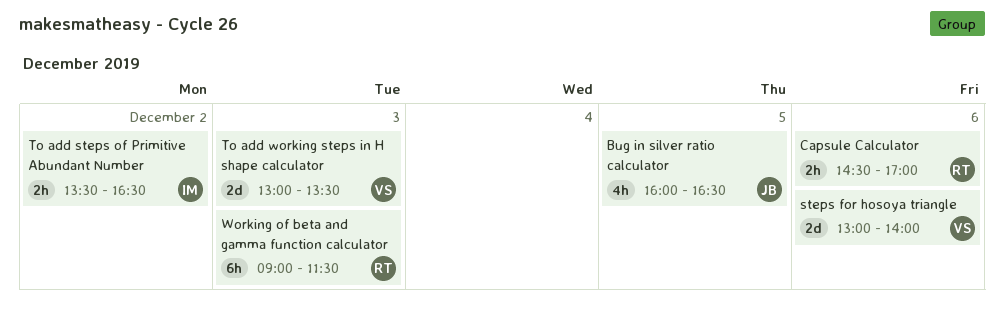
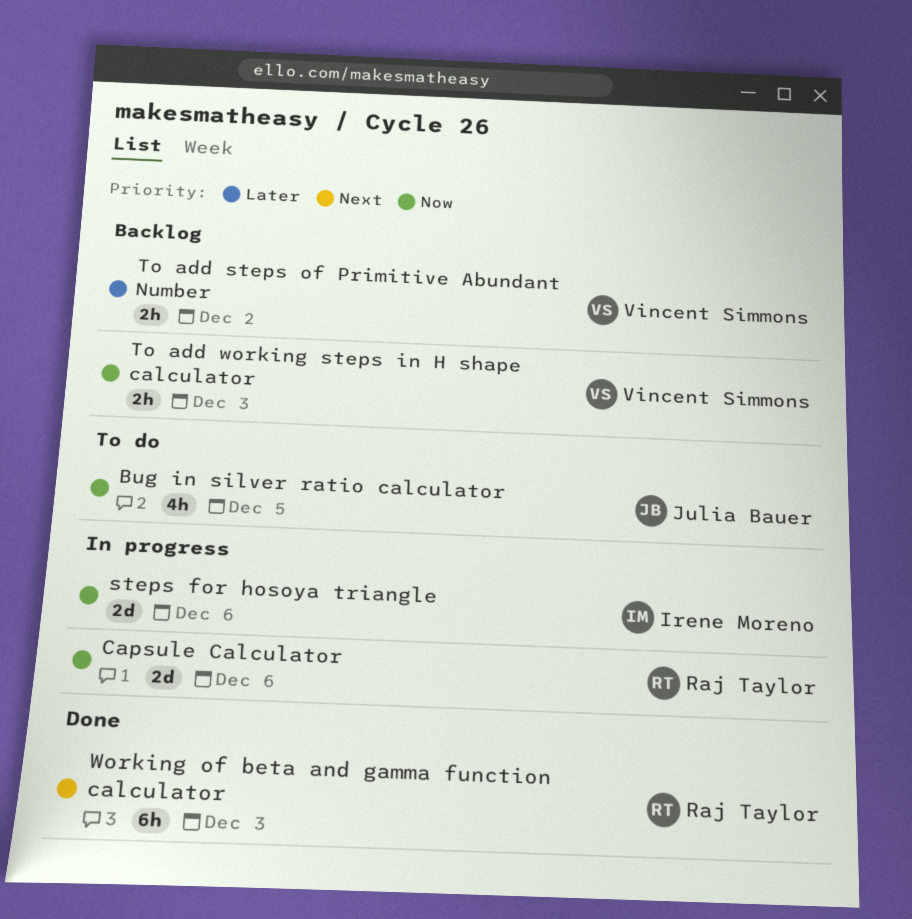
Capsule Calculator, estimate: 2h -> 2d
steps for hosoya triangle, owner: Vincent Simmons -> Irene Moreno
To add steps of Primitive Abundant Number, owner: Irene Moreno -> Vincent Simmons
To add working steps in H shape calculator, estimate: 2d -> 2h

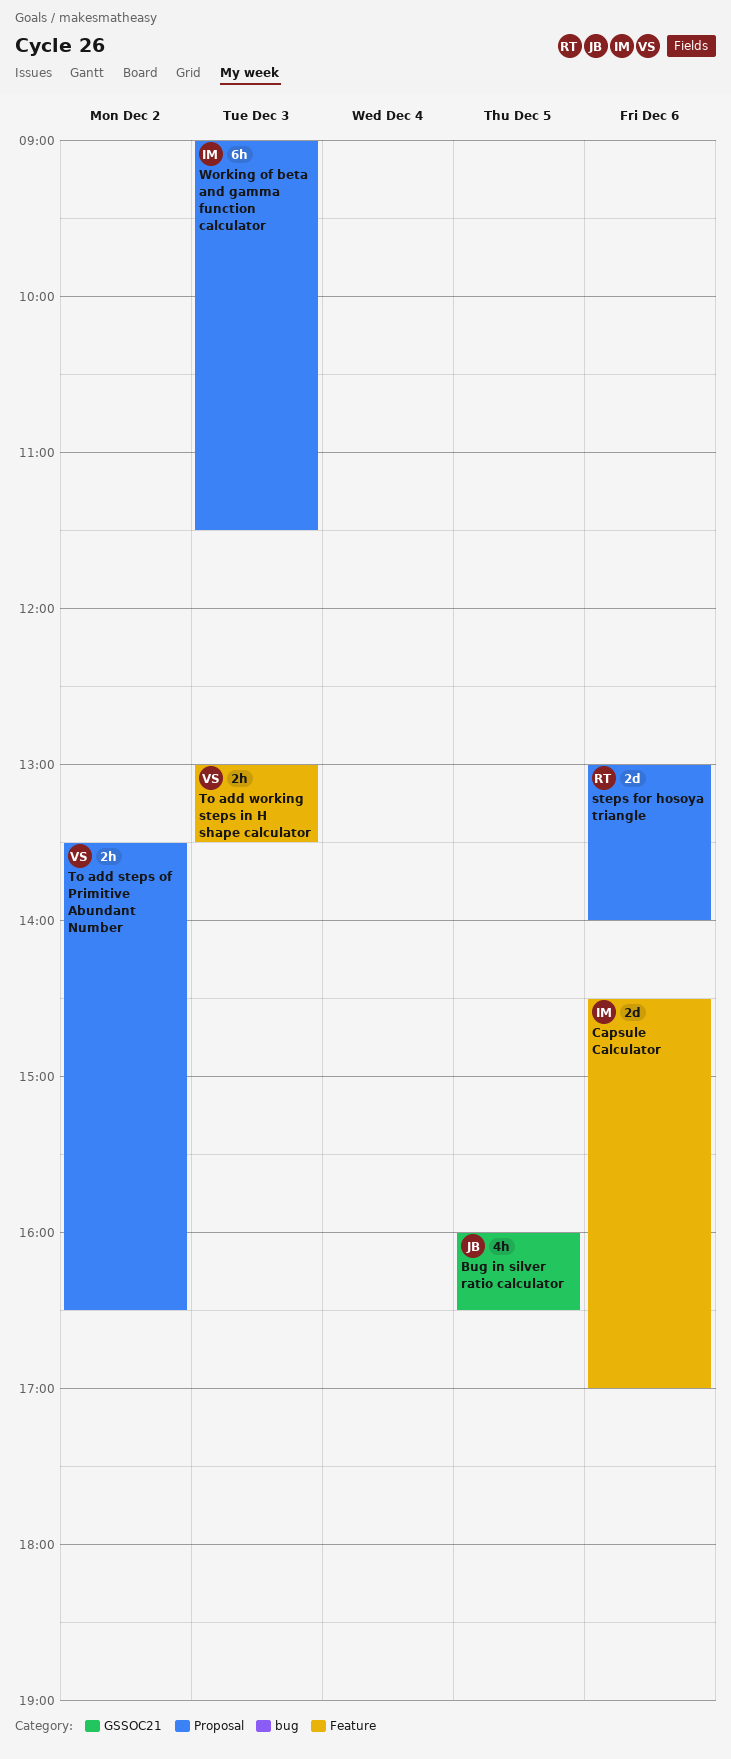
Capsule Calculator, owner: Raj Taylor -> Irene Moreno
steps for hosoya triangle, owner: Irene Moreno -> Raj Taylor
Working of beta and gamma function calculator, owner: Raj Taylor -> Irene Moreno

